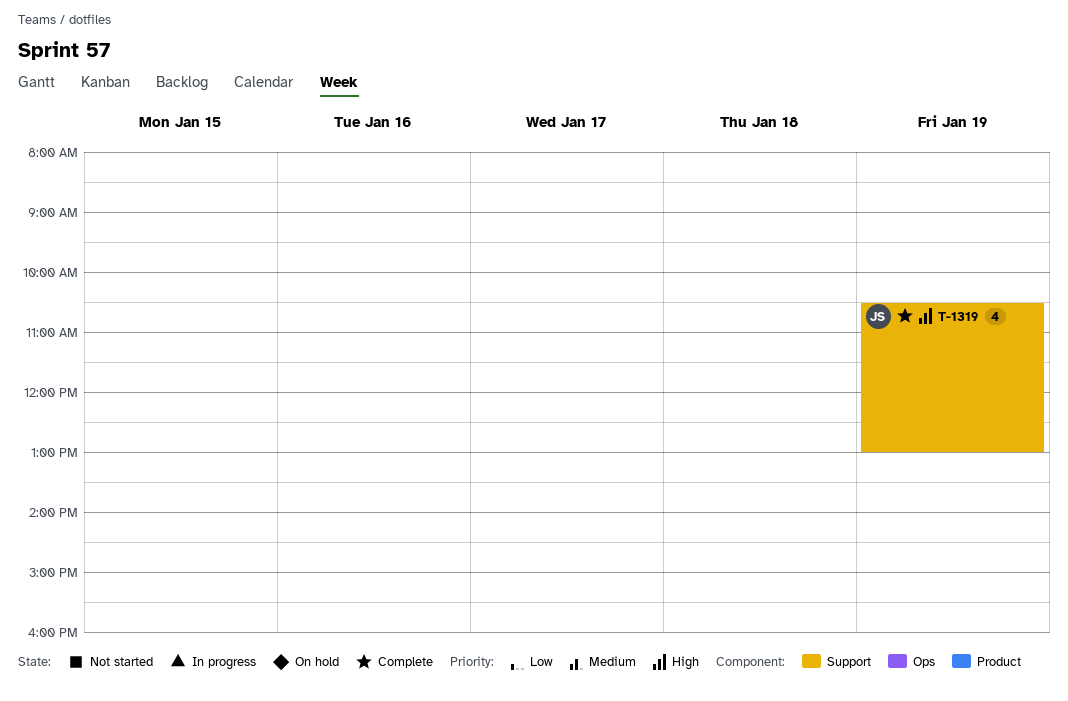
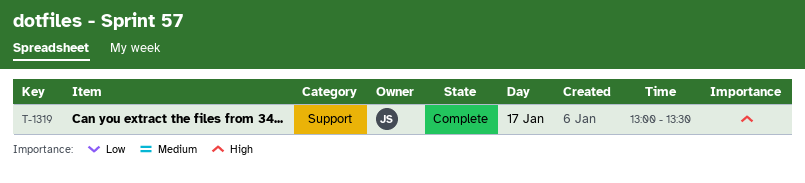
T-1319, day: Jan 19 -> Jan 17
T-1319, begins: 10:30 -> 13:00
T-1319, ends: 13:00 -> 13:30

